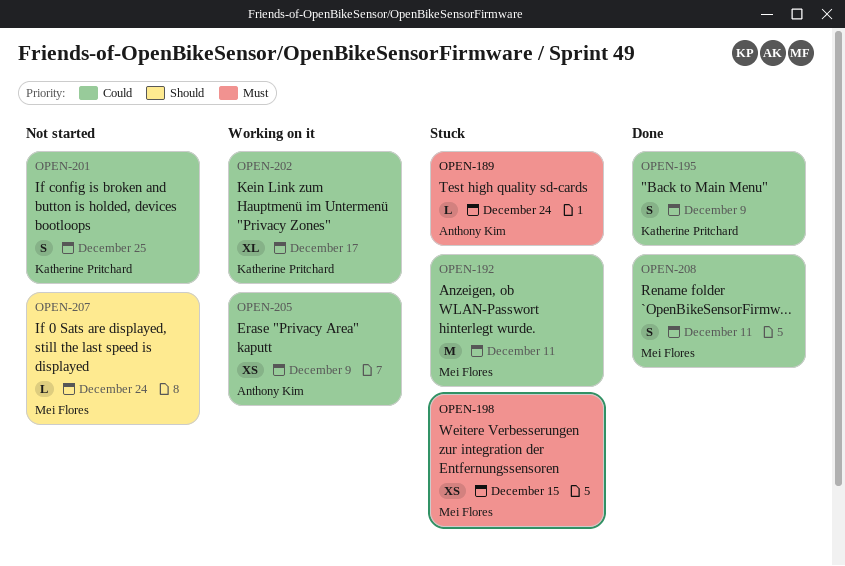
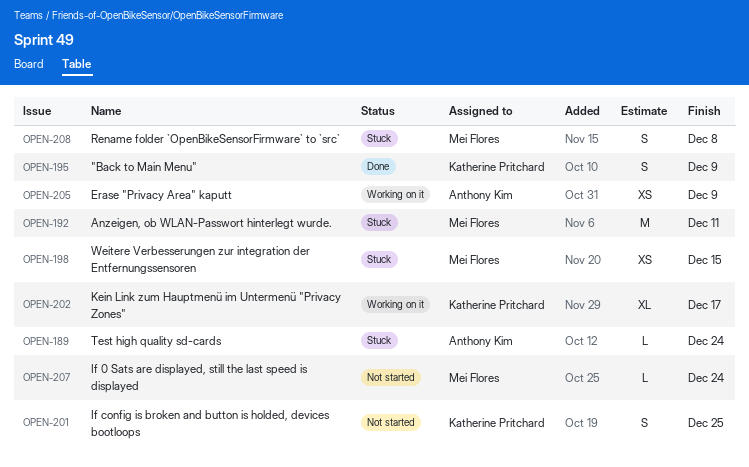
OPEN-208, status: Done -> Stuck
OPEN-208, due: Dec 11 -> Dec 8

